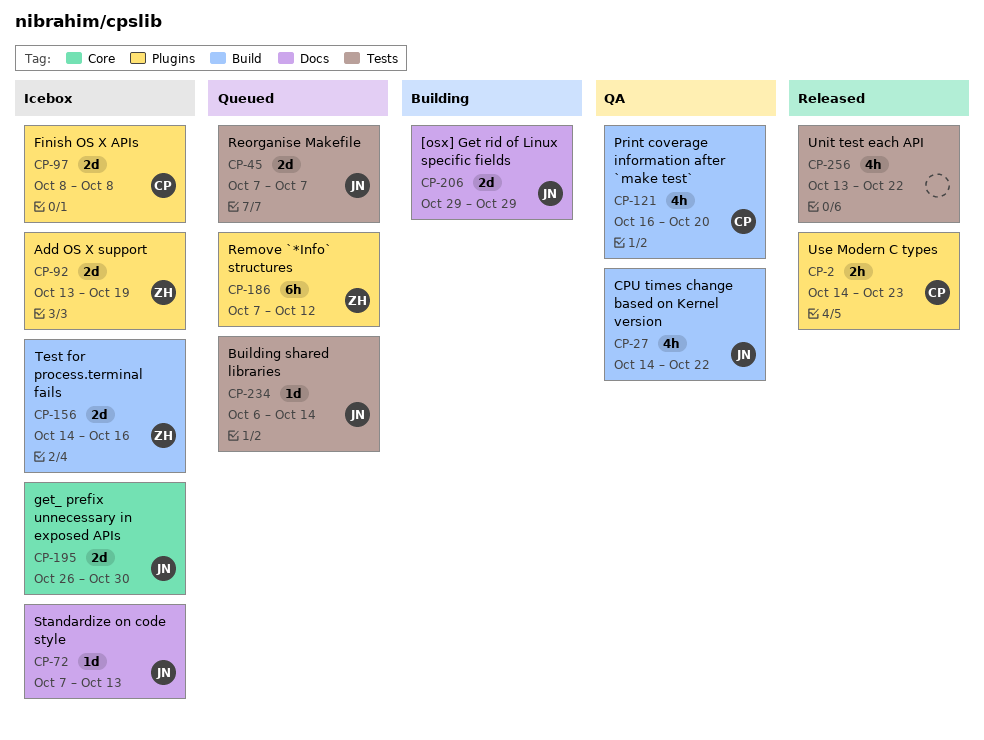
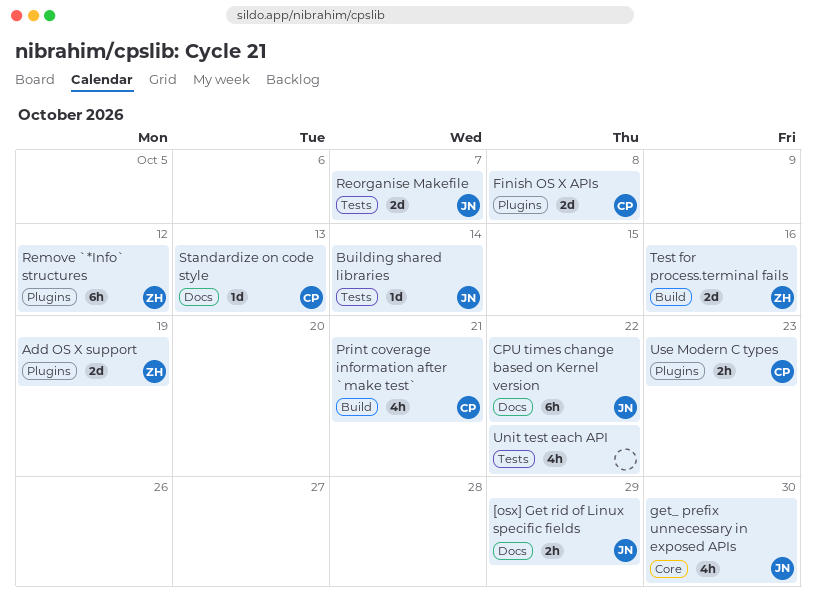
[osx] Get rid of Linux specific fields, estimate: 2d -> 2h
CPU times change based on Kernel version, label: Build -> Docs
CPU times change based on Kernel version, estimate: 4h -> 6h
get_ prefix unnecessary in exposed APIs, estimate: 2d -> 4h
Print coverage information after `make test`, due: Oct 20 -> Oct 21
Standardize on code style, owner: JN -> CP

